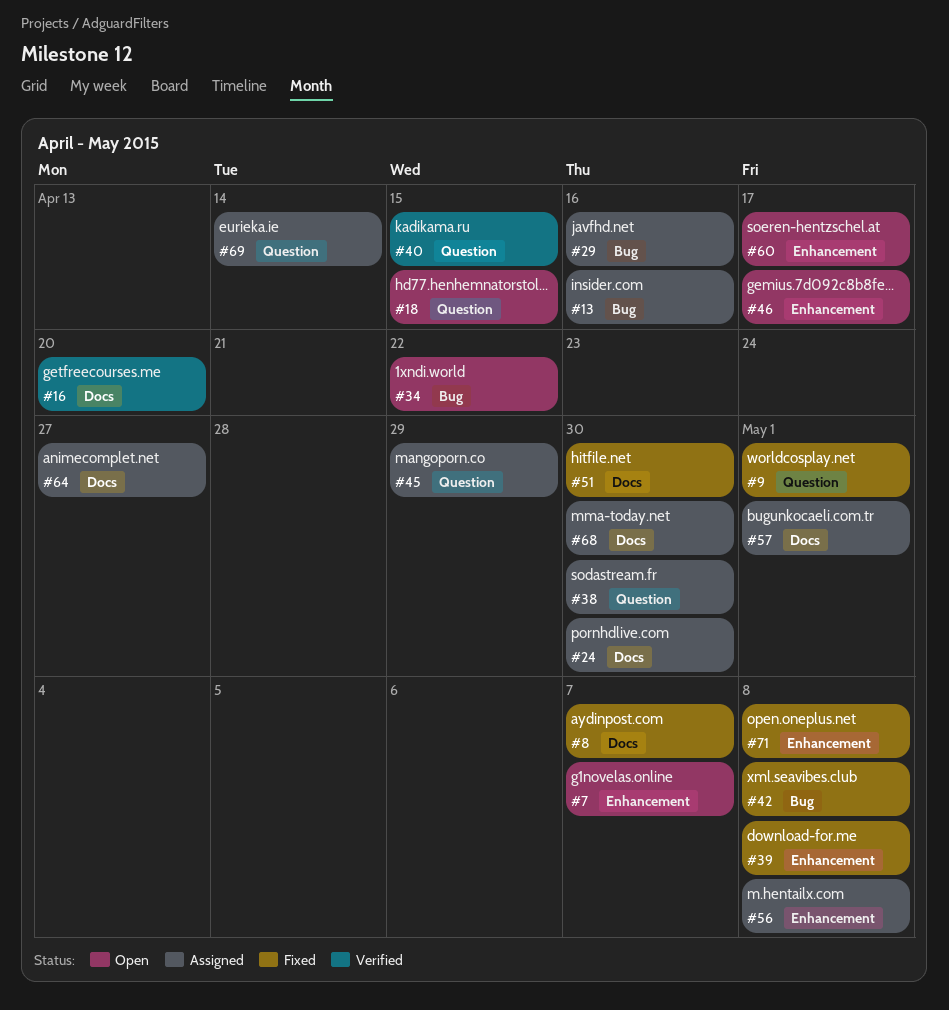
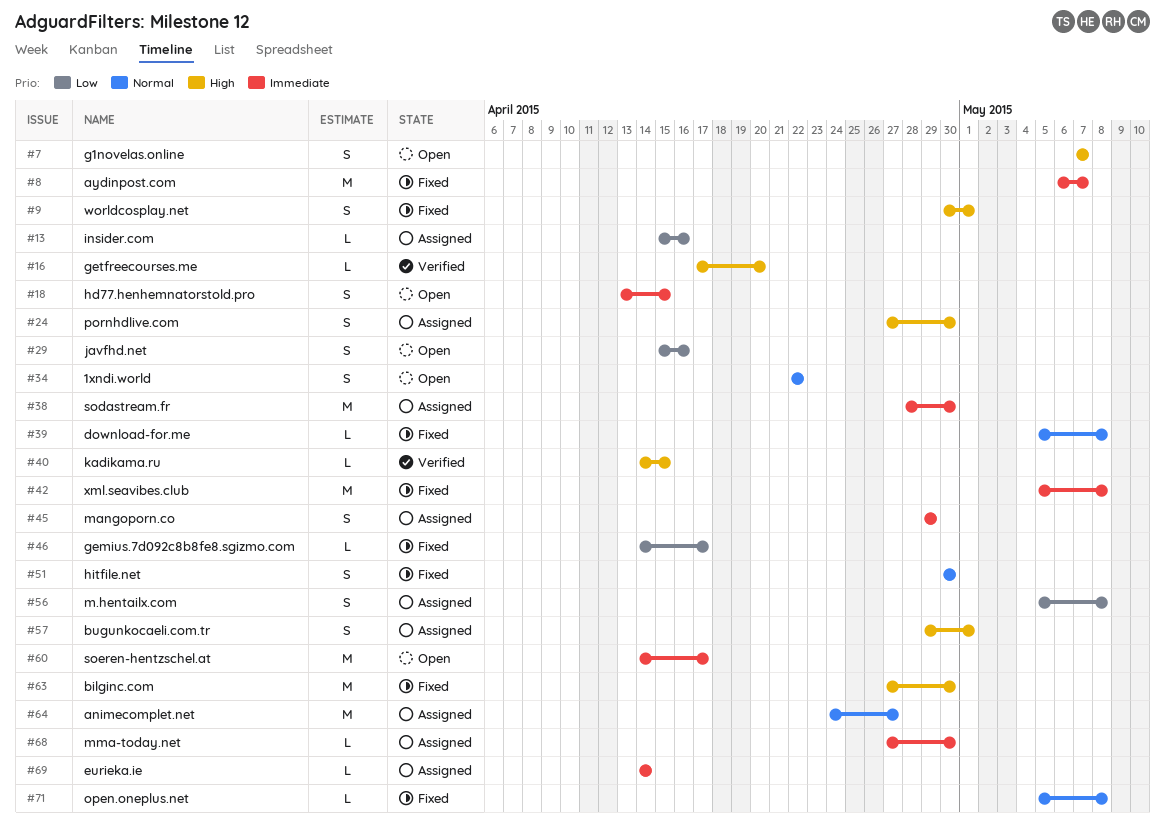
#29, status: Assigned -> Open
#46, status: Open -> Fixed
#63: none -> present

